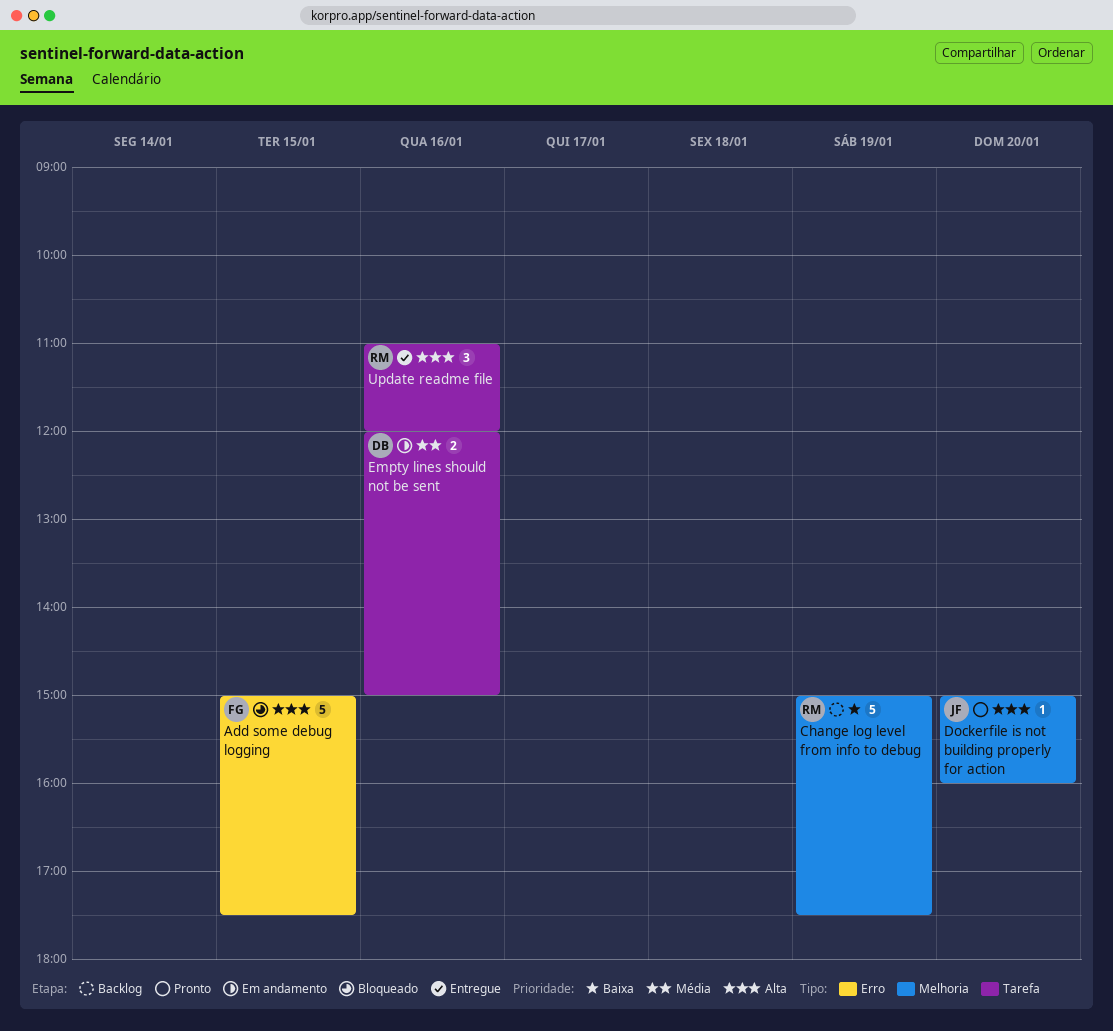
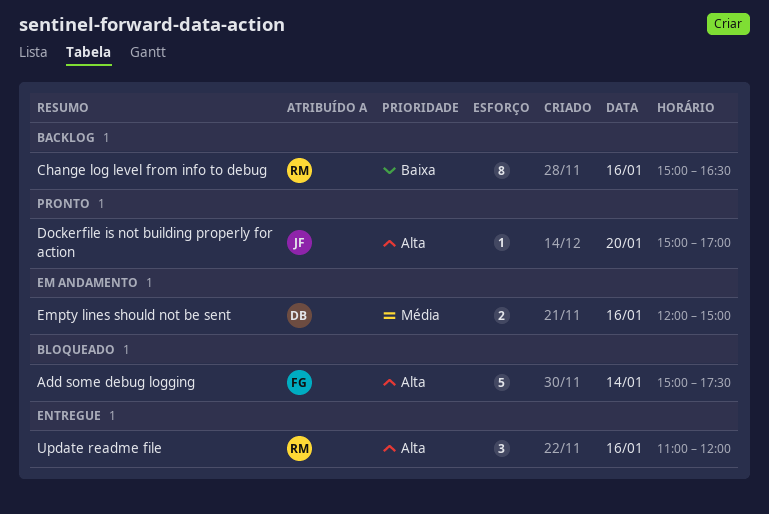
Add some debug logging, day: Jan 15 -> Jan 14
Change log level from info to debug, estimate: 5 -> 8
Change log level from info to debug, day: Jan 19 -> Jan 16
Change log level from info to debug, ends: 17:30 -> 16:30
Dockerfile is not building properly for action, ends: 16:00 -> 17:00

